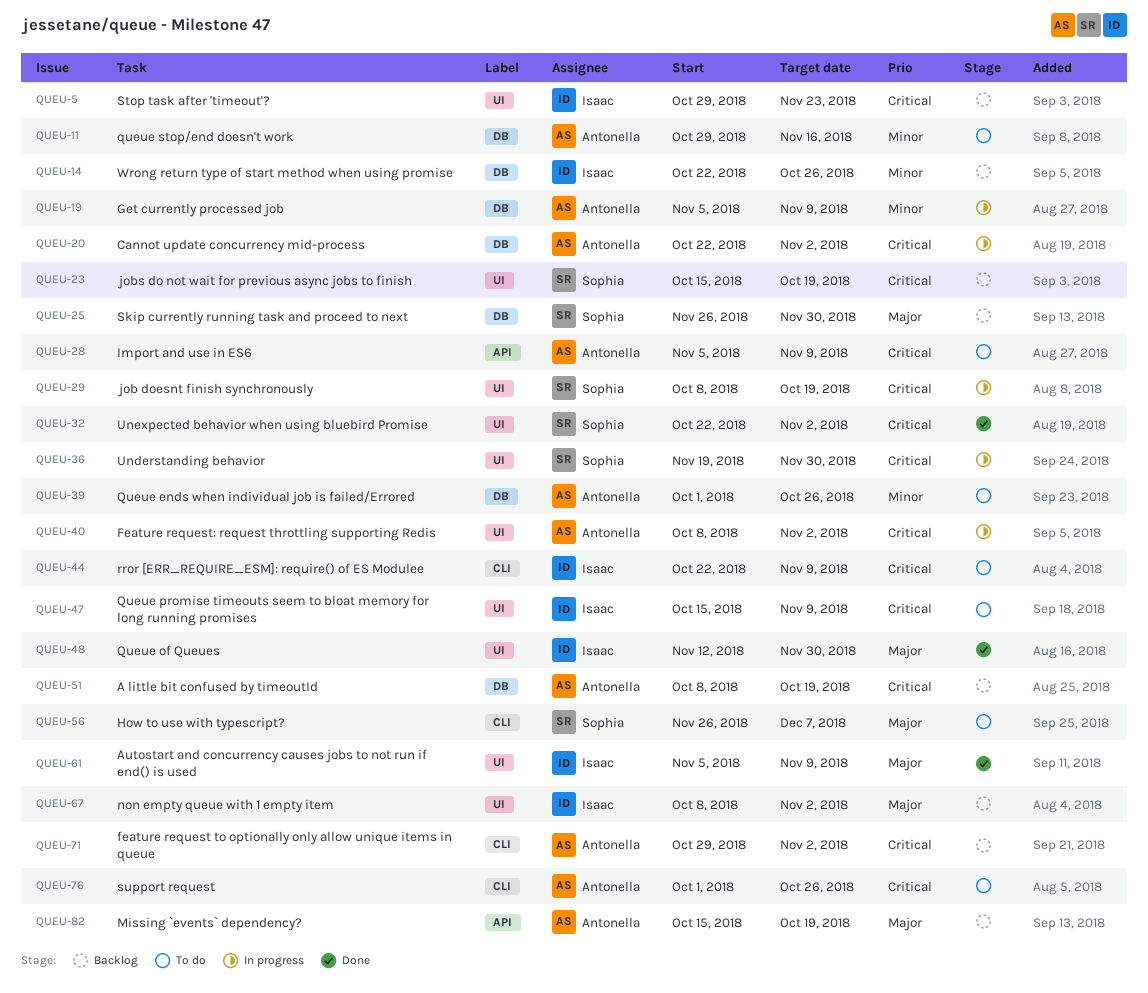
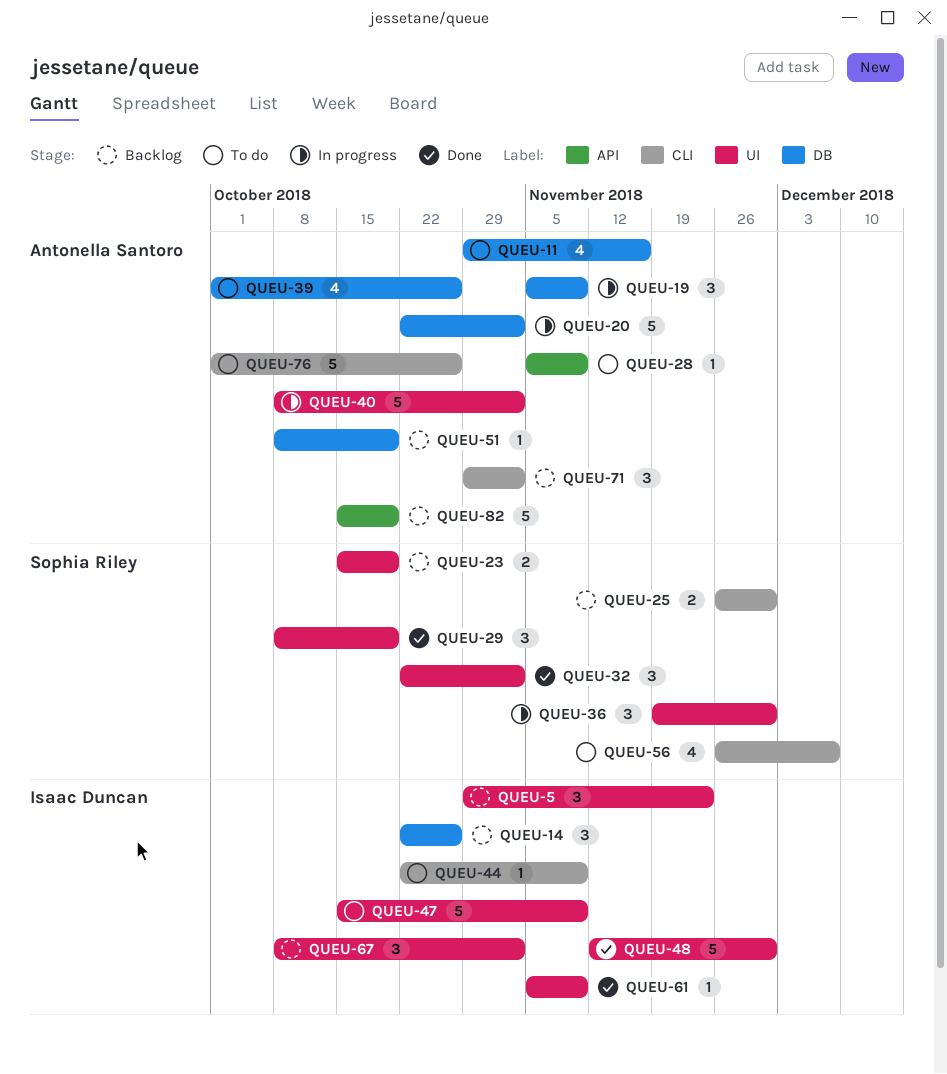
QUEU-25, label: DB -> CLI
QUEU-29, status: In progress -> Done

